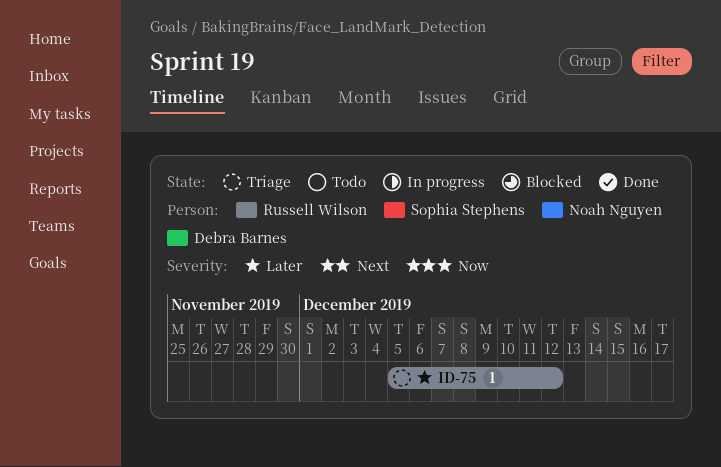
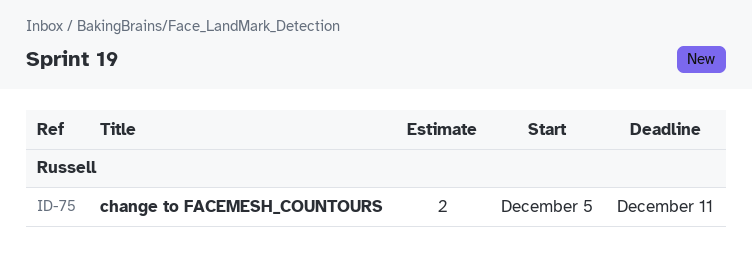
ID-75, estimate: 1 -> 2
ID-75, due: Dec 12 -> Dec 11

